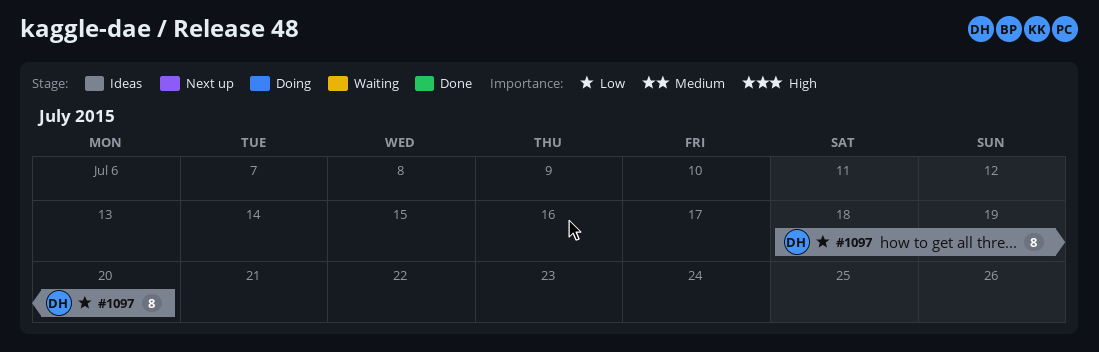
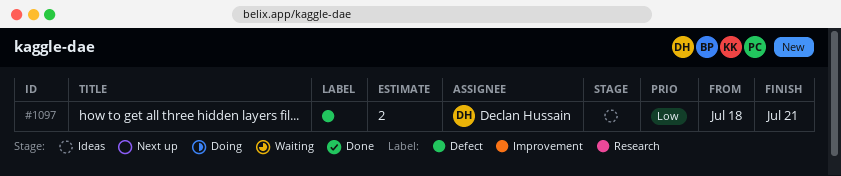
#1097, estimate: 8 -> 2
#1097, due: Jul 20 -> Jul 21

